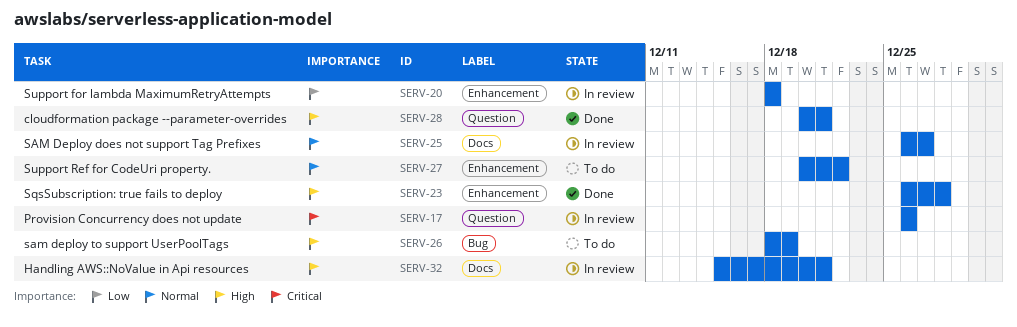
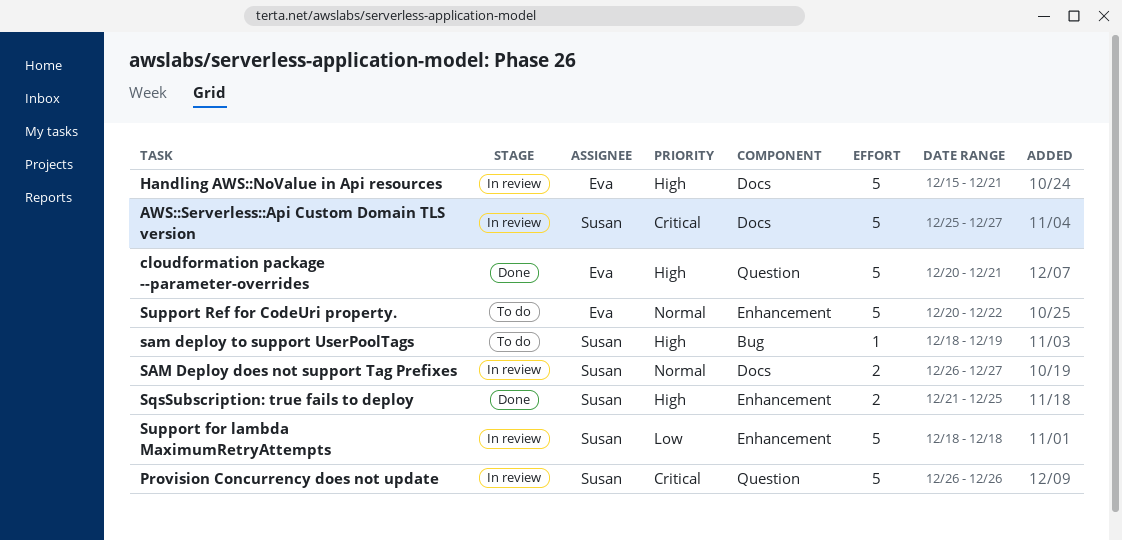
AWS::Serverless::Api Custom Domain TLS version: none -> present
SqsSubscription: true fails to deploy, start: Dec 26 -> Dec 21
SqsSubscription: true fails to deploy, due: Dec 28 -> Dec 25

